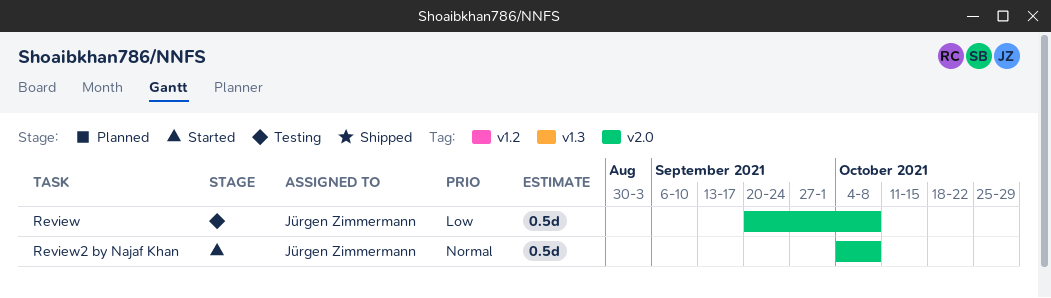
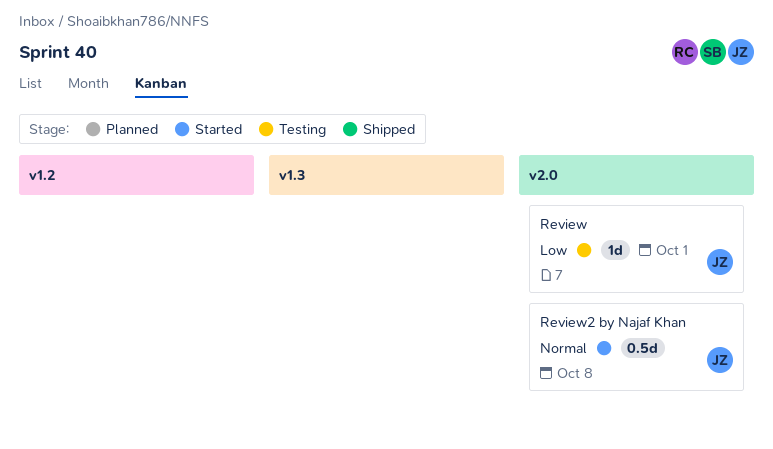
Review, estimate: 0.5d -> 1d
Review, due: Oct 8 -> Oct 1

